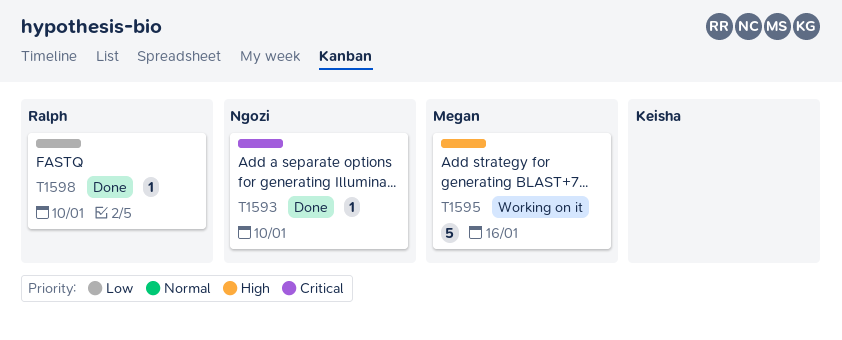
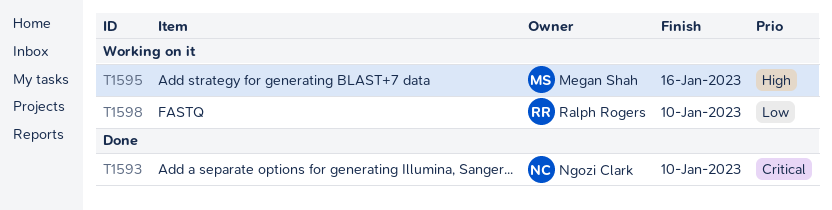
T1598, status: Done -> Working on it

